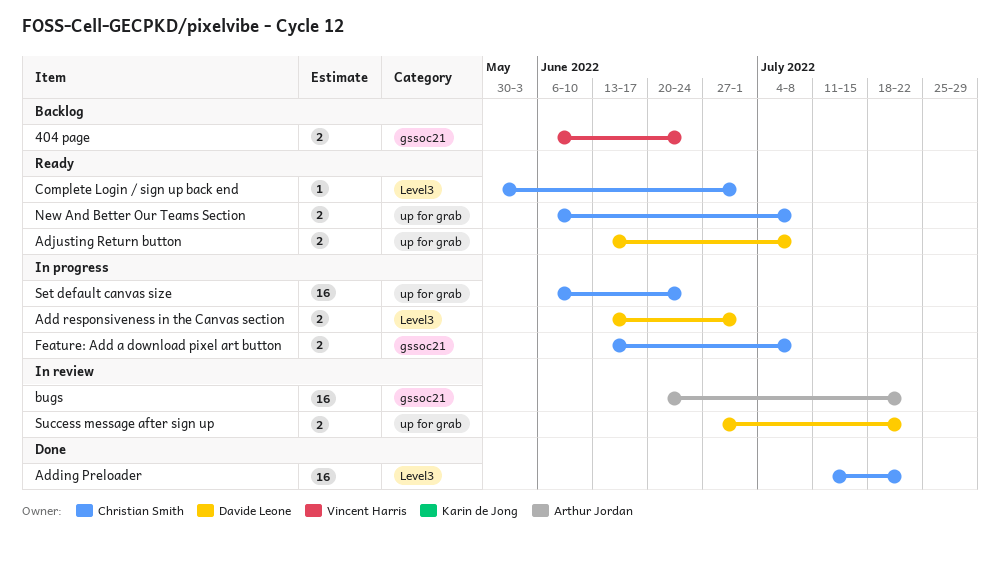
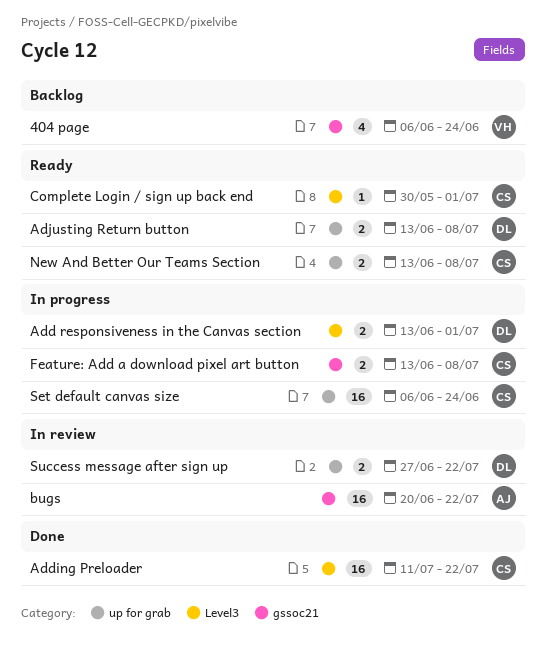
404 page, estimate: 2 -> 4
New And Better Our Teams Section, start: Jun 6 -> Jun 13

